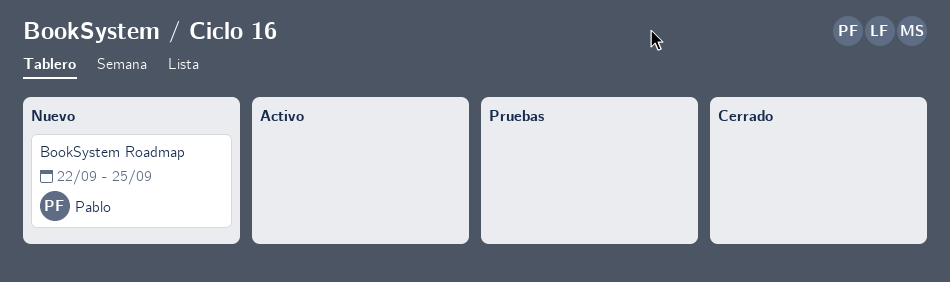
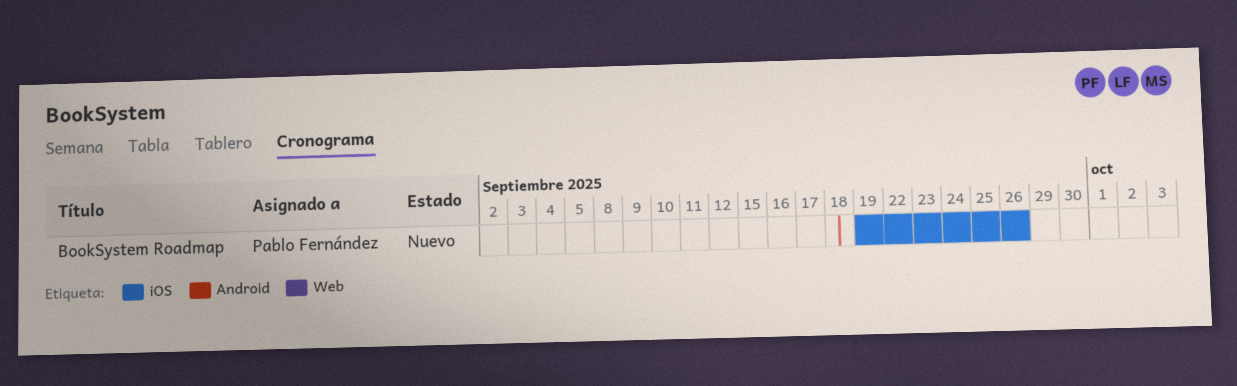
BookSystem Roadmap, start: Sep 22 -> Sep 19
BookSystem Roadmap, due: Sep 25 -> Sep 26

